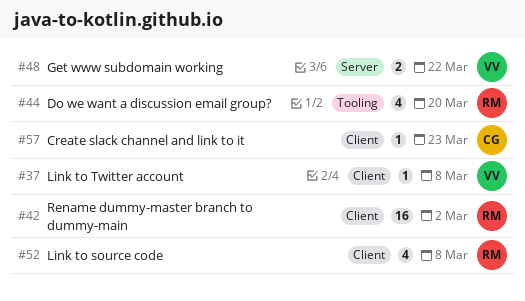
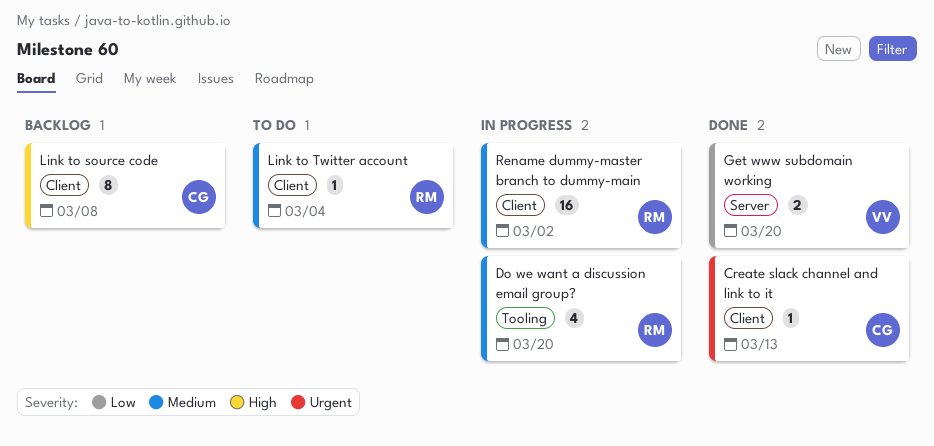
Create slack channel and link to it, due: Mar 23 -> Mar 13
Get www subdomain working, due: Mar 22 -> Mar 20
Link to source code, owner: RM -> CG
Link to source code, estimate: 4 -> 8
Link to Twitter account, owner: VV -> RM
Link to Twitter account, due: Mar 8 -> Mar 4

